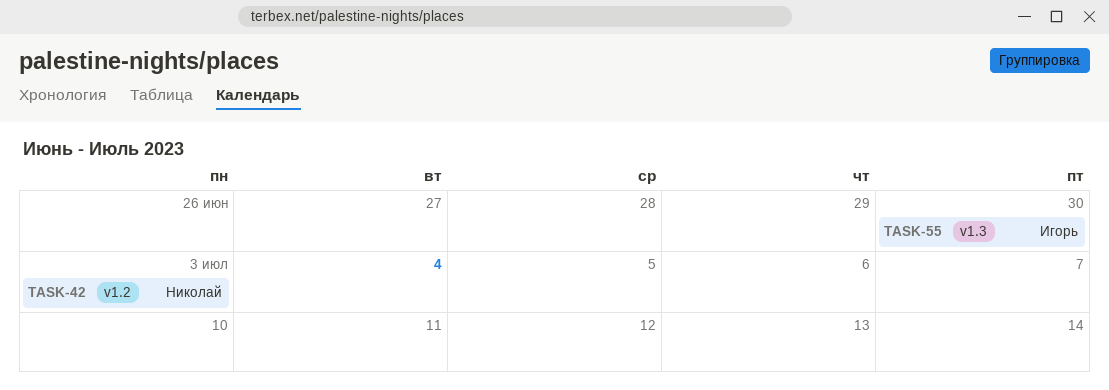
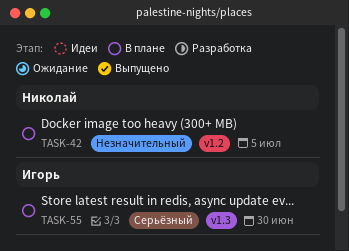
TASK-42, due: Jul 3 -> Jul 5

